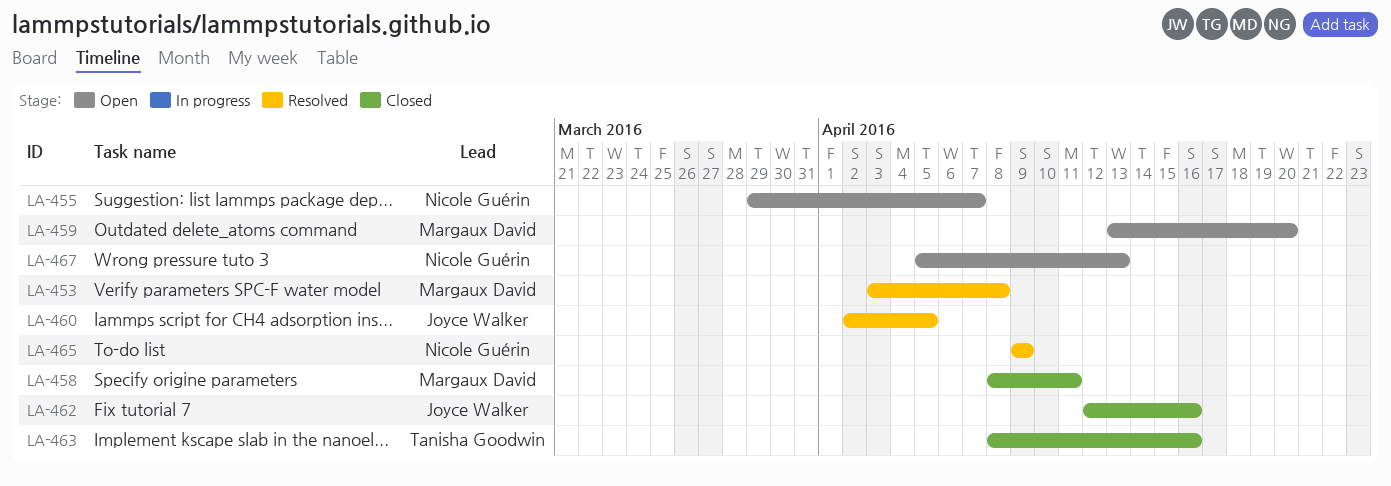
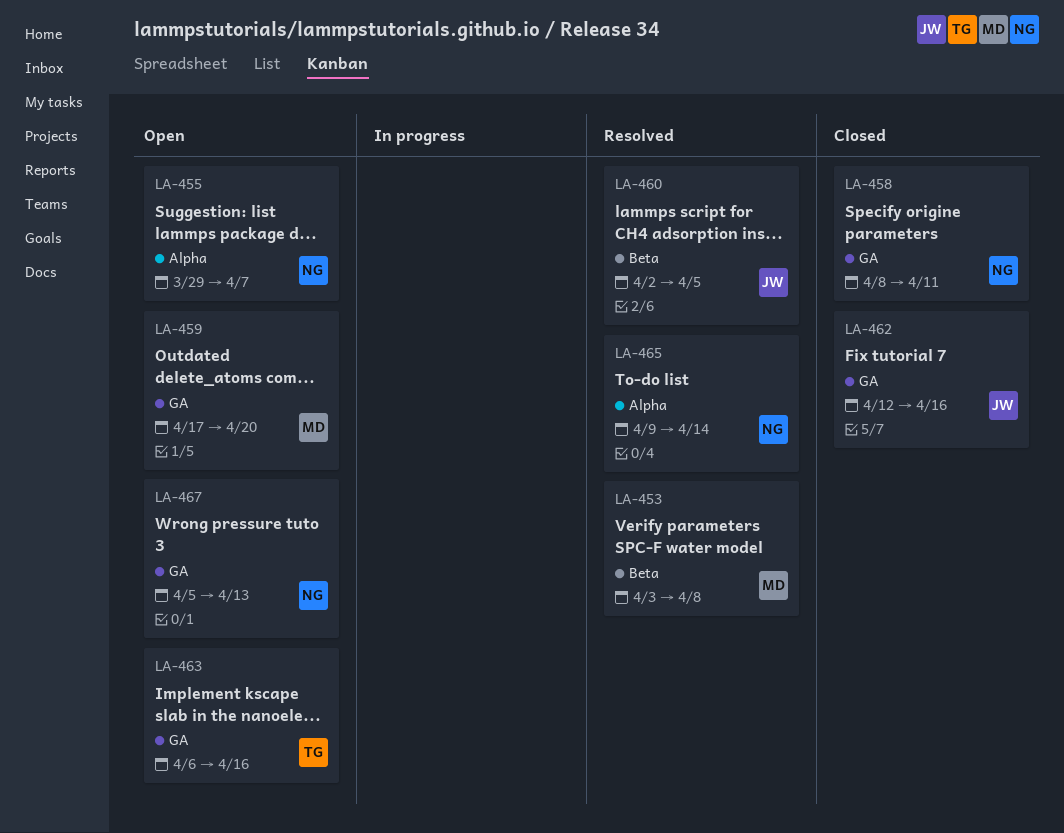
LA-458, owner: Margaux David -> Nicole Guérin
LA-459, start: Apr 13 -> Apr 17
LA-463, status: Closed -> Open
LA-463, start: Apr 8 -> Apr 6
LA-465, due: Apr 9 -> Apr 14

